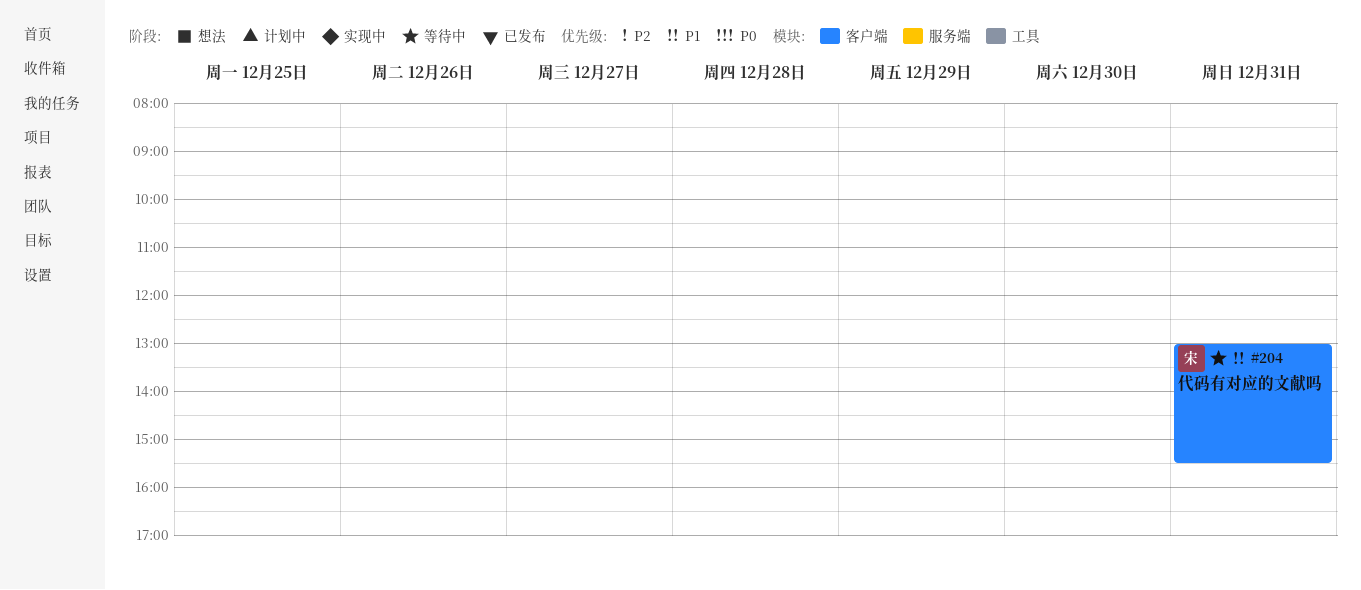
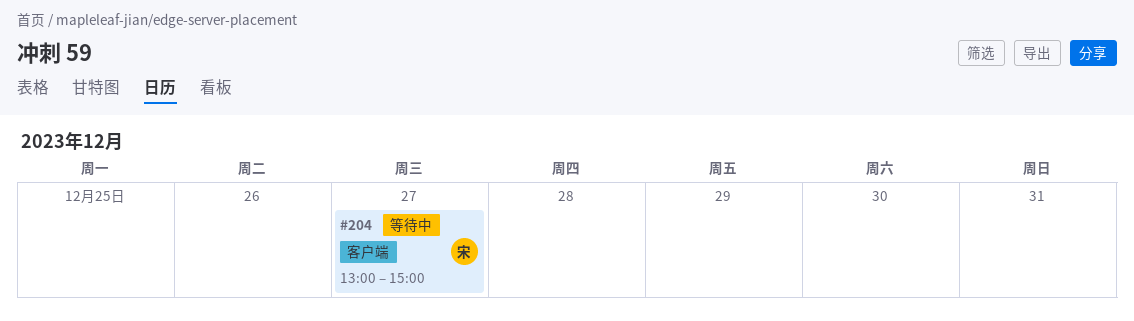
#204, day: Dec 31 -> Dec 27
#204, ends: 15:30 -> 15:00

